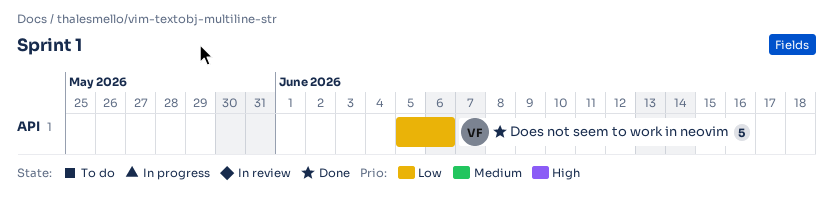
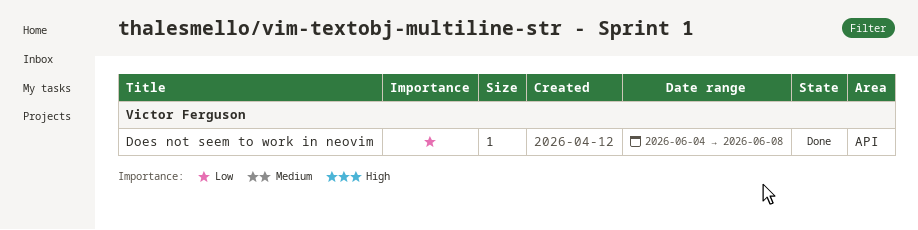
Does not seem to work in neovim, estimate: 5 -> 1
Does not seem to work in neovim, start: Jun 5 -> Jun 4
Does not seem to work in neovim, due: Jun 6 -> Jun 8

